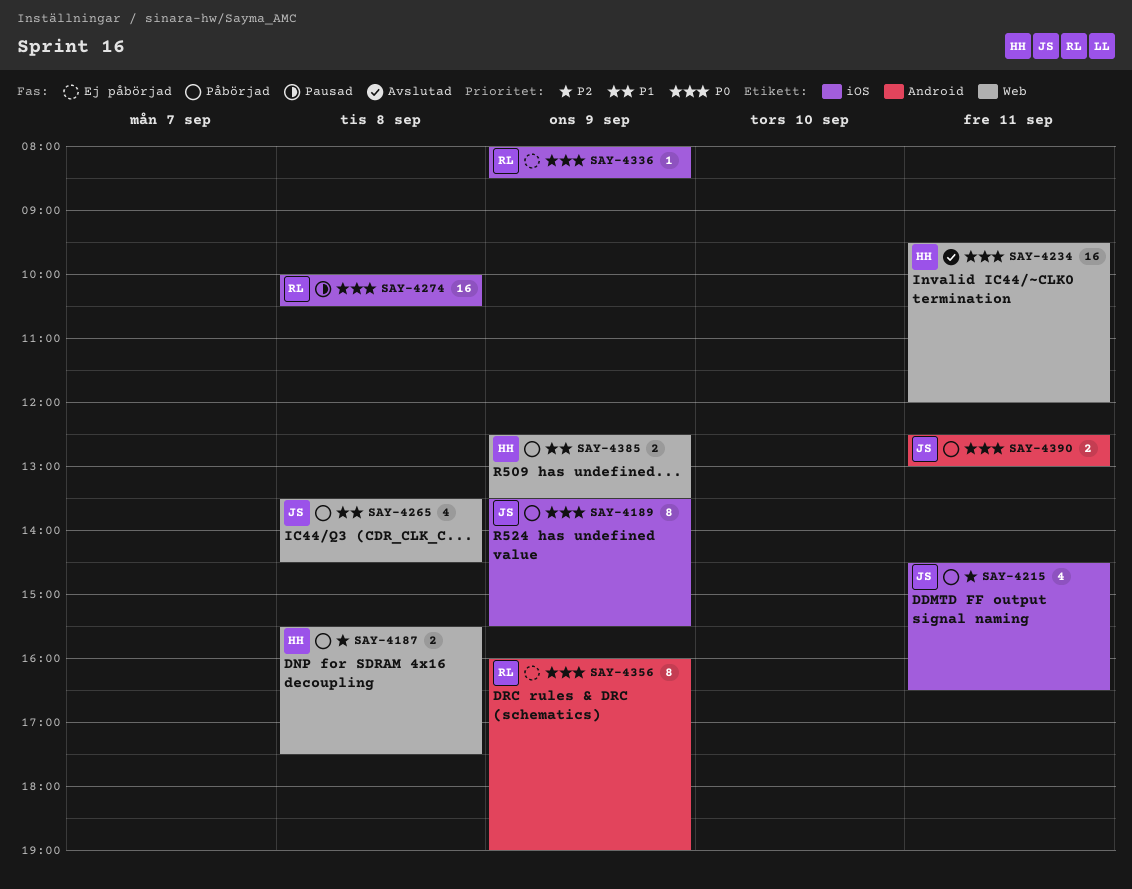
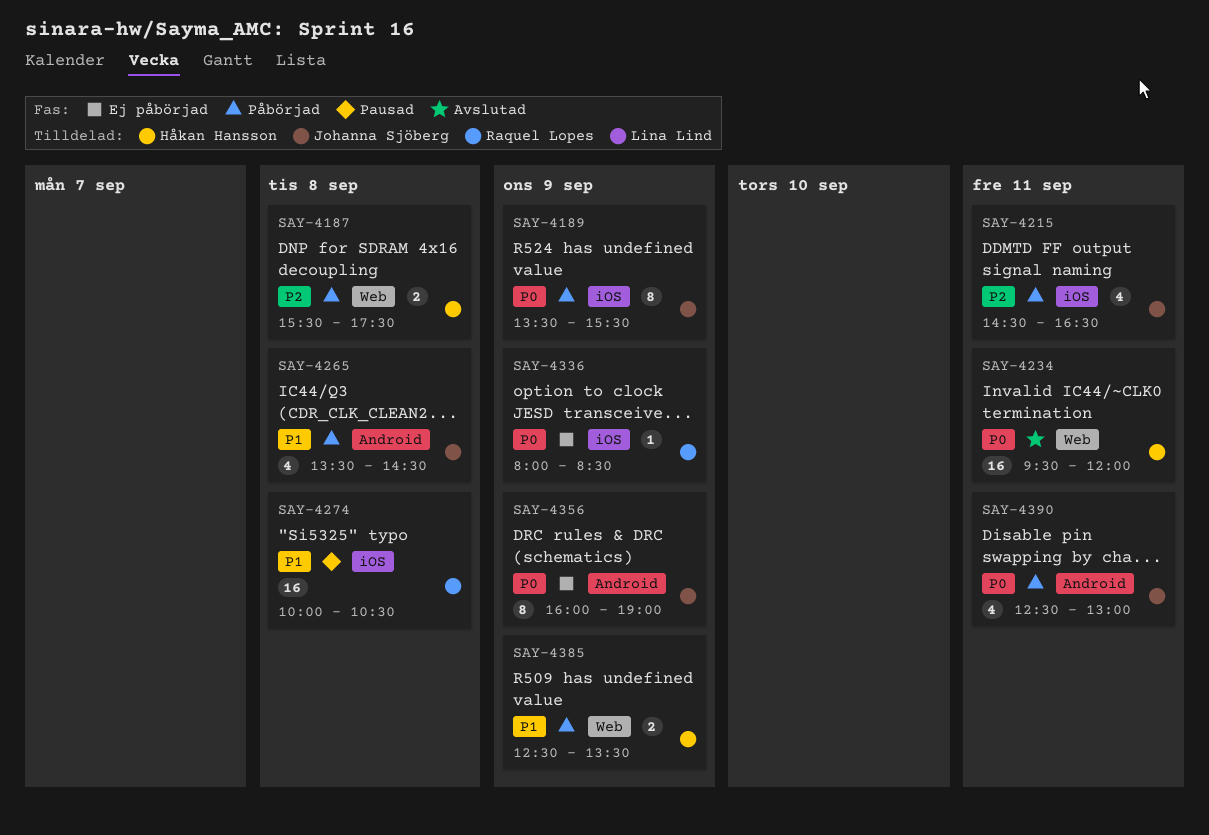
SAY-4265, label: Web -> Android
SAY-4274, priority: P0 -> P1
SAY-4356, owner: Raquel Lopes -> Johanna Sjöberg
SAY-4390, estimate: 2 -> 4

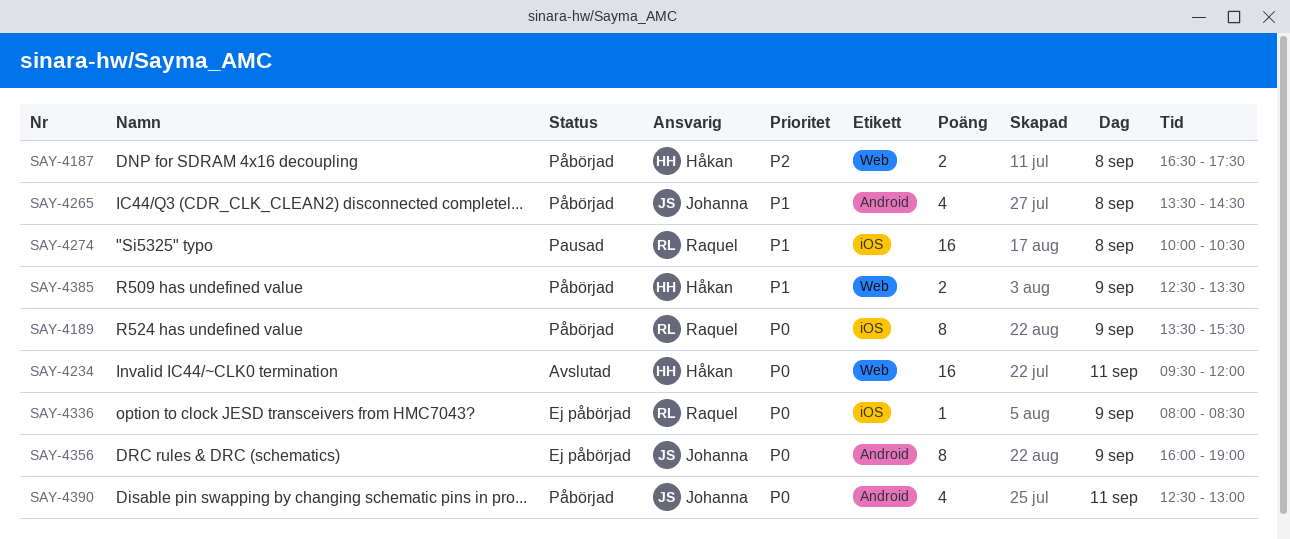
SAY-4187, begins: 15:30 -> 16:30
SAY-4189, owner: Johanna Sjöberg -> Raquel Lopes
SAY-4215: present -> none

